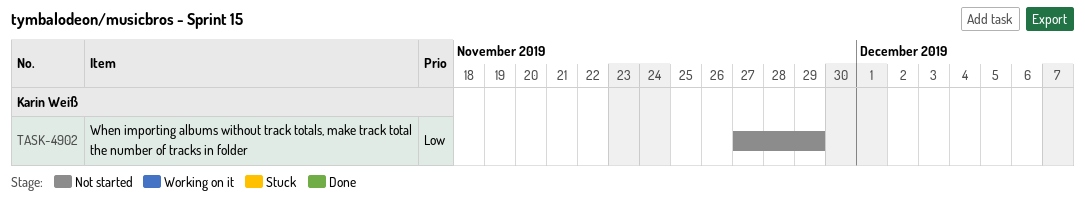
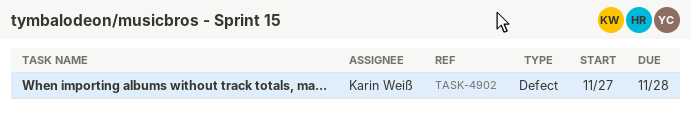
TASK-4902, due: Nov 29 -> Nov 28

